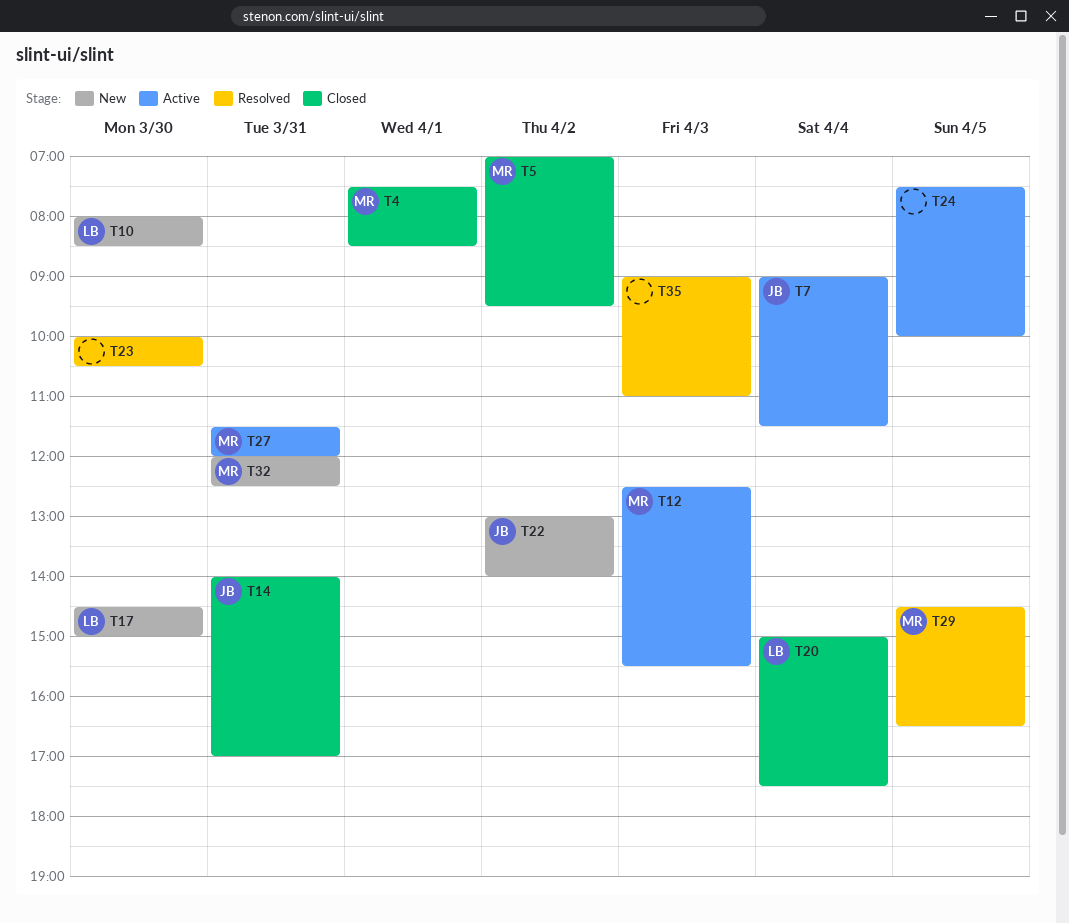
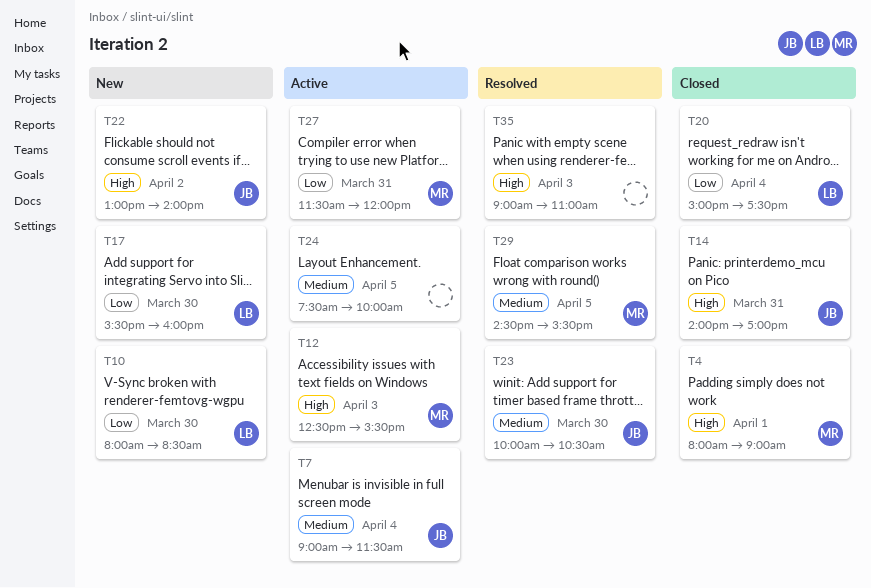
T4, begins: 07:30 -> 08:00
T4, ends: 08:30 -> 09:00
T5: present -> none
T17, begins: 14:30 -> 15:30
T17, ends: 15:00 -> 16:00
T23, owner: none -> JB
T29, ends: 16:30 -> 15:30
T32: present -> none

